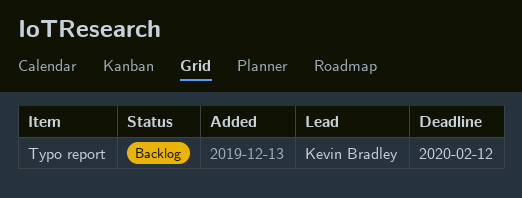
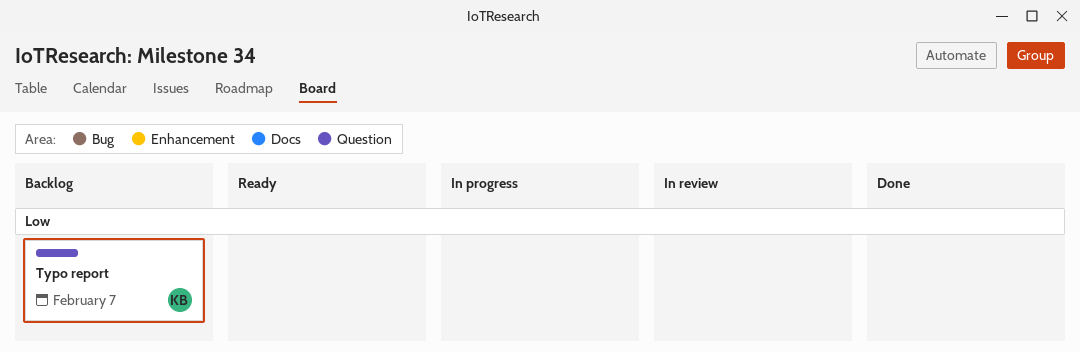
Typo report, due: Feb 12 -> Feb 7

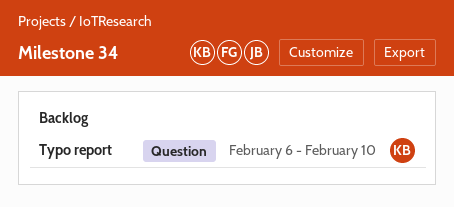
Typo report, due: Feb 7 -> Feb 10

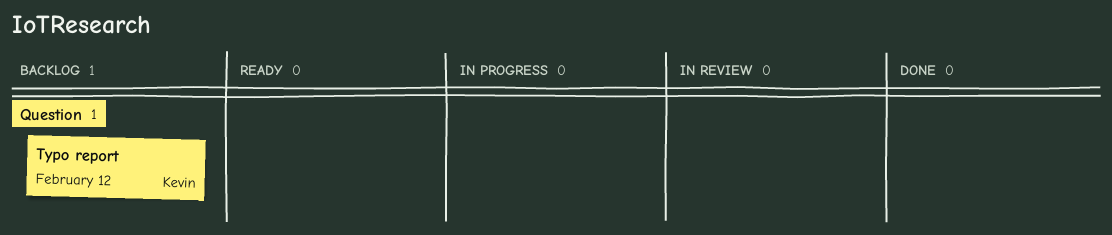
Typo report, due: Feb 10 -> Feb 12

